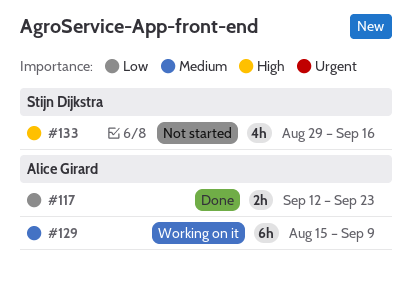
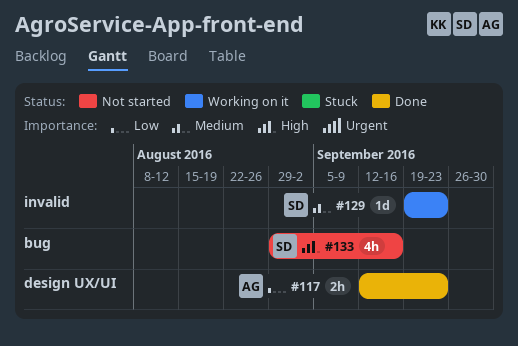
#129, owner: Alice Girard -> Stijn Dijkstra
#129, estimate: 6h -> 1d
#129, start: Aug 15 -> Sep 19
#129, due: Sep 9 -> Sep 23

